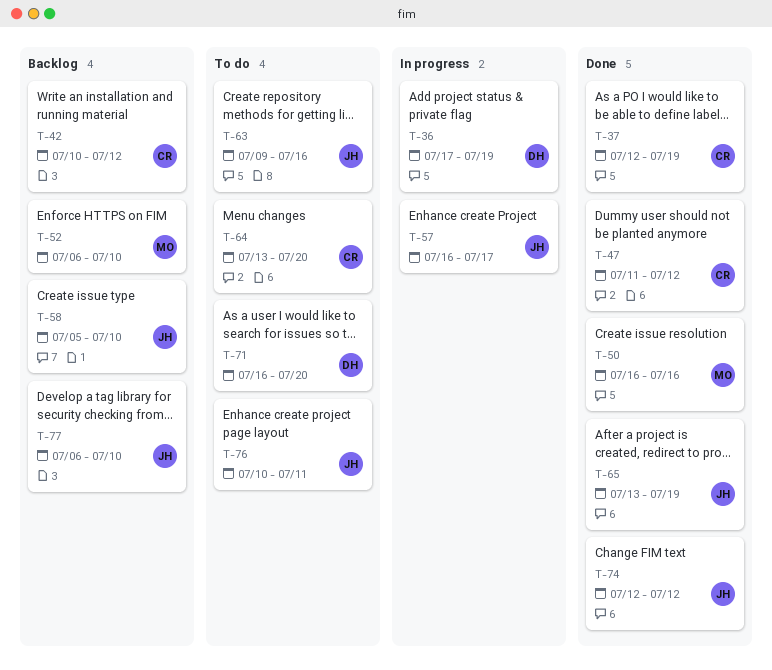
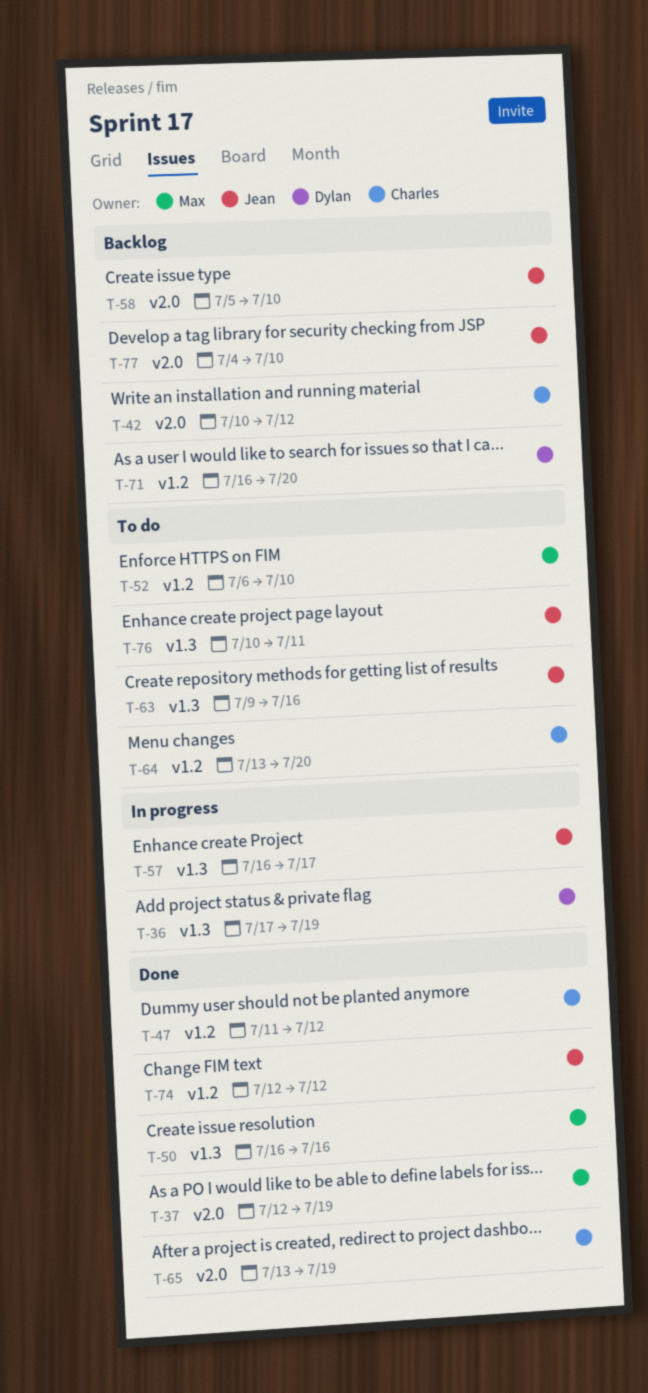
T-37, owner: Charles -> Max
T-52, status: Backlog -> To do
T-65, owner: Jean -> Charles
T-71, status: To do -> Backlog
T-77, start: Jul 6 -> Jul 4

